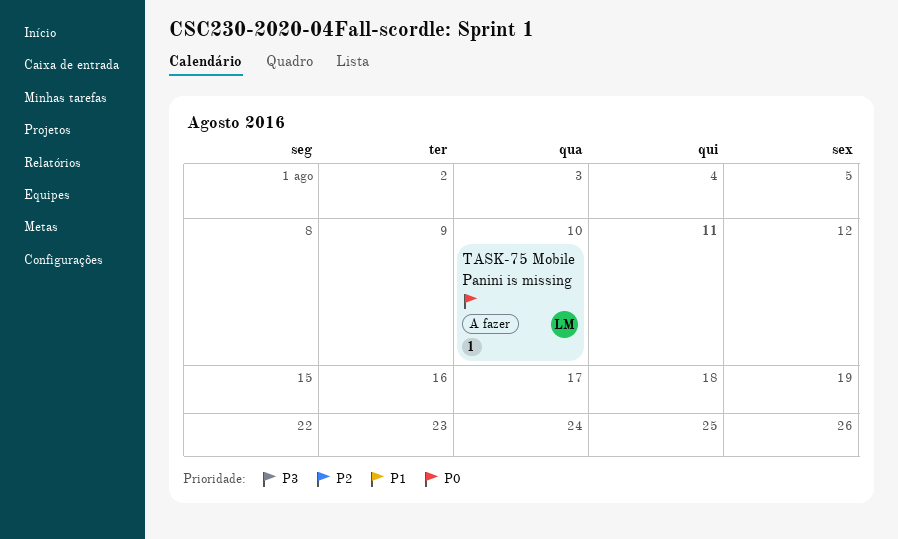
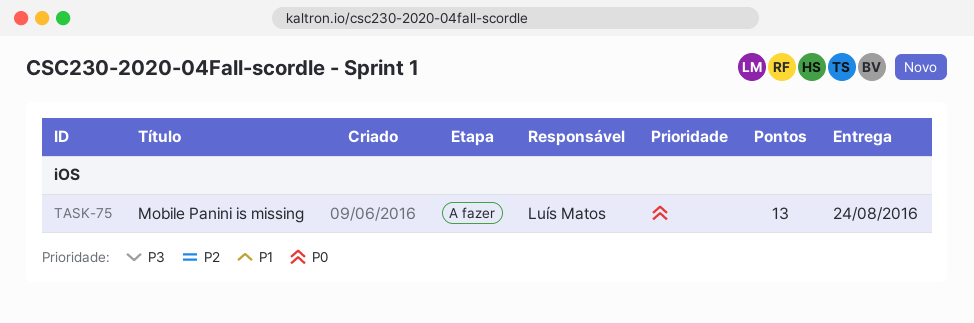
TASK-75, estimate: 1 -> 13
TASK-75, due: Aug 10 -> Aug 24

